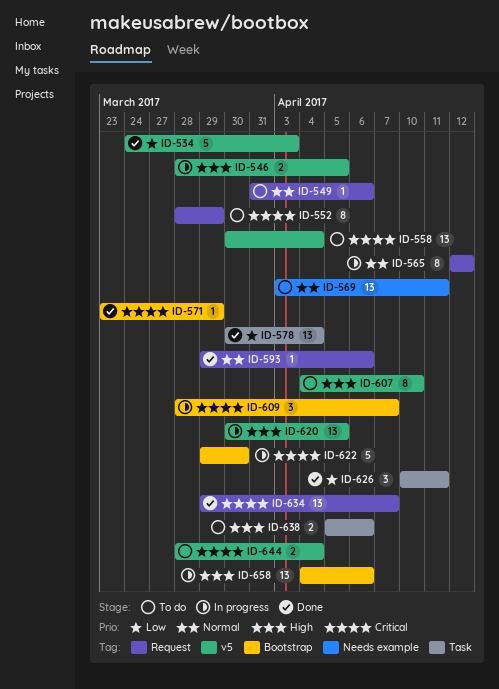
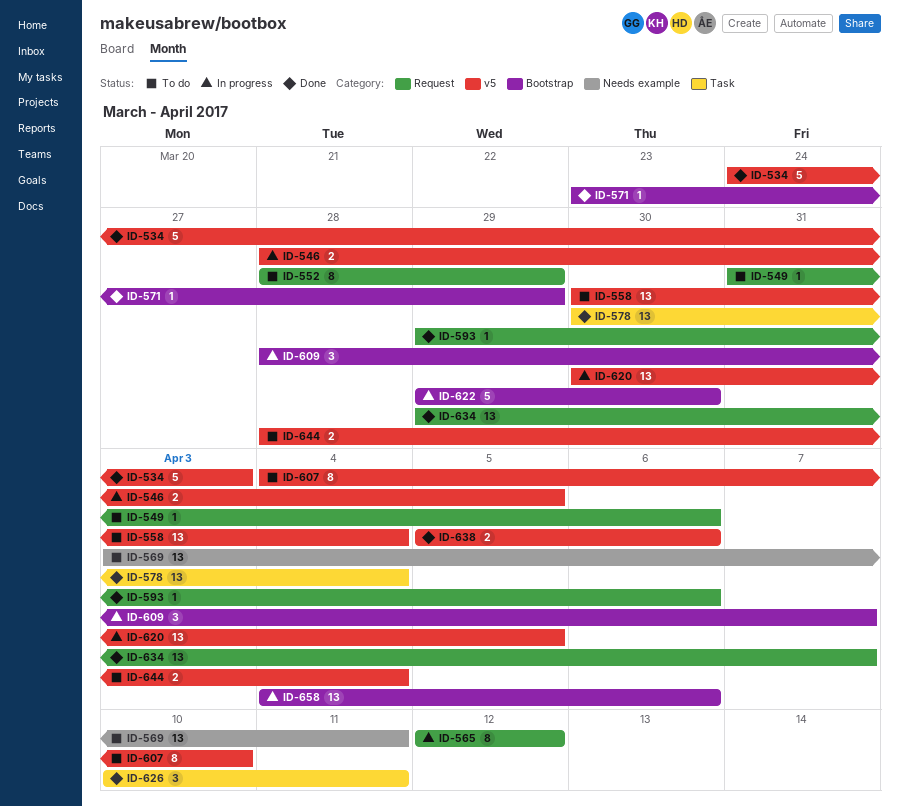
ID-638, status: To do -> Done
ID-638, label: Task -> v5

